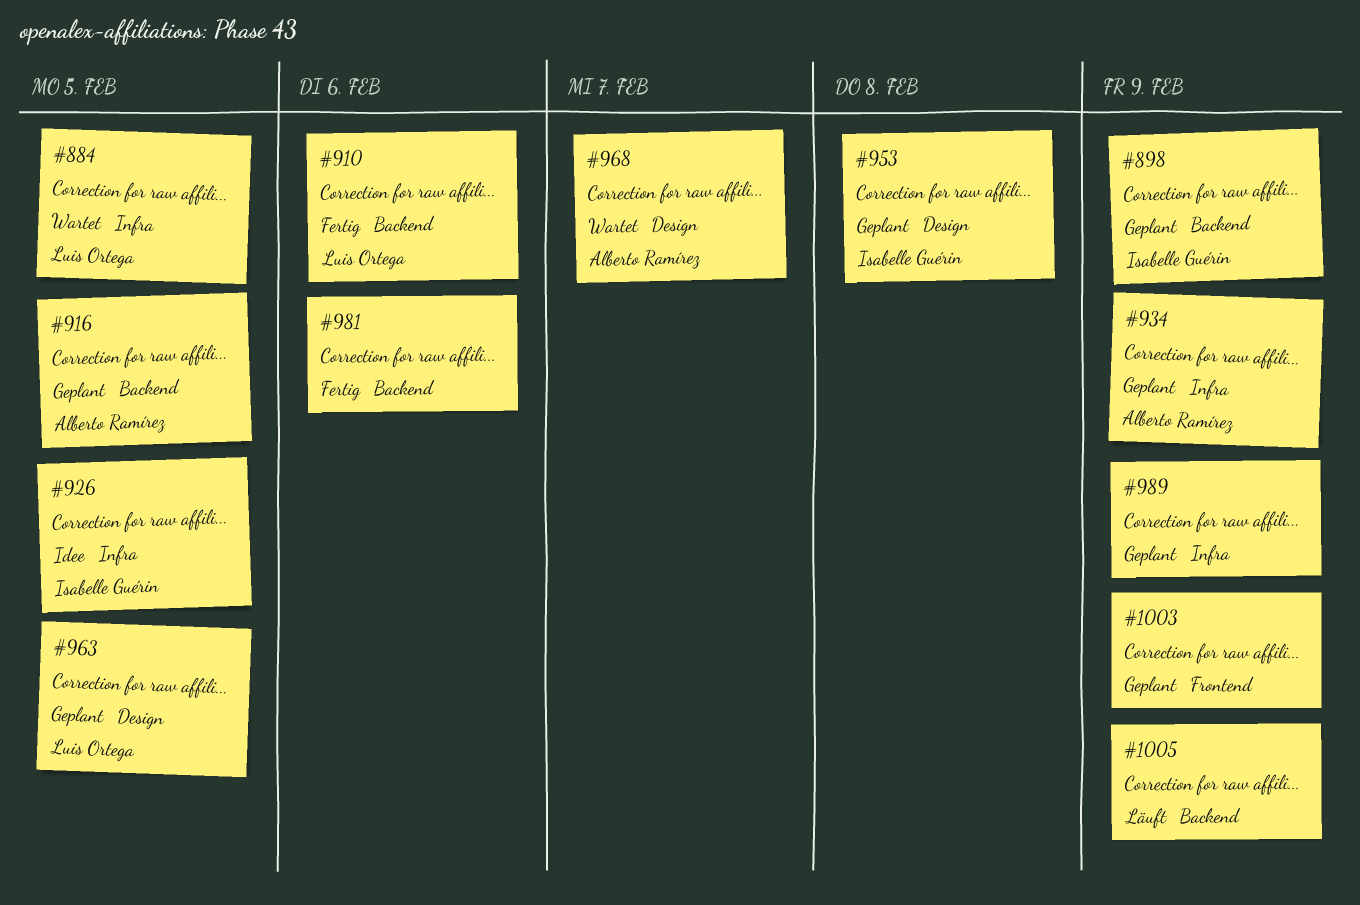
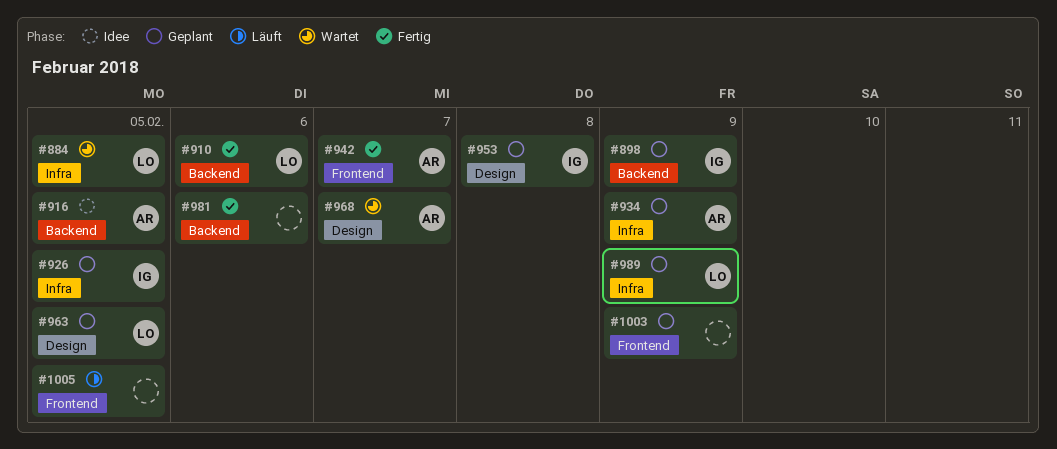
#916, status: Geplant -> Idee
#926, status: Idee -> Geplant
#942: none -> present
#989, owner: none -> Luis Ortega
#1005, label: Backend -> Frontend
#1005, due: Feb 9 -> Feb 5

